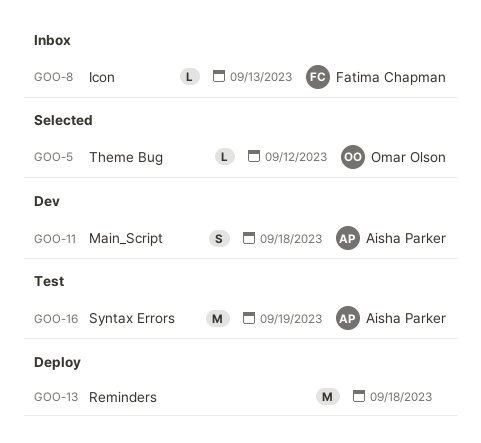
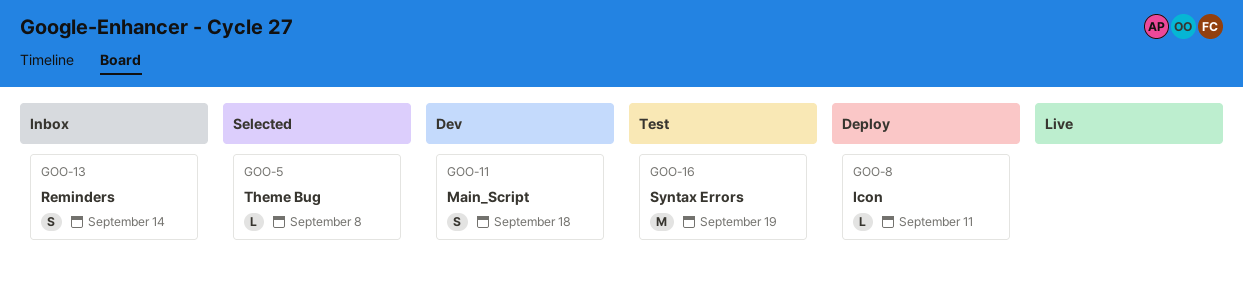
GOO-5, due: Sep 12 -> Sep 8
GOO-8, status: Inbox -> Deploy
GOO-8, due: Sep 13 -> Sep 11
GOO-13, status: Deploy -> Inbox
GOO-13, estimate: M -> S
GOO-13, due: Sep 18 -> Sep 14

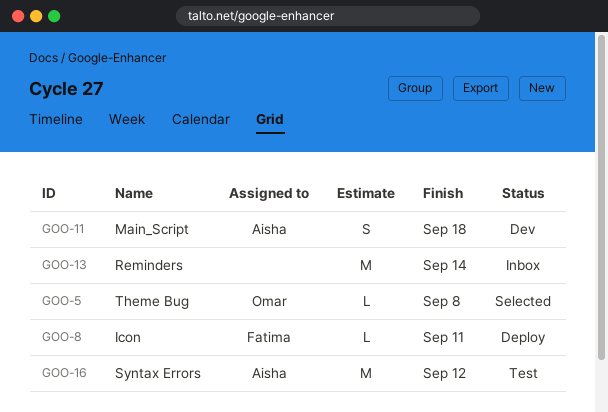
GOO-13, estimate: S -> M
GOO-16, due: Sep 19 -> Sep 12

